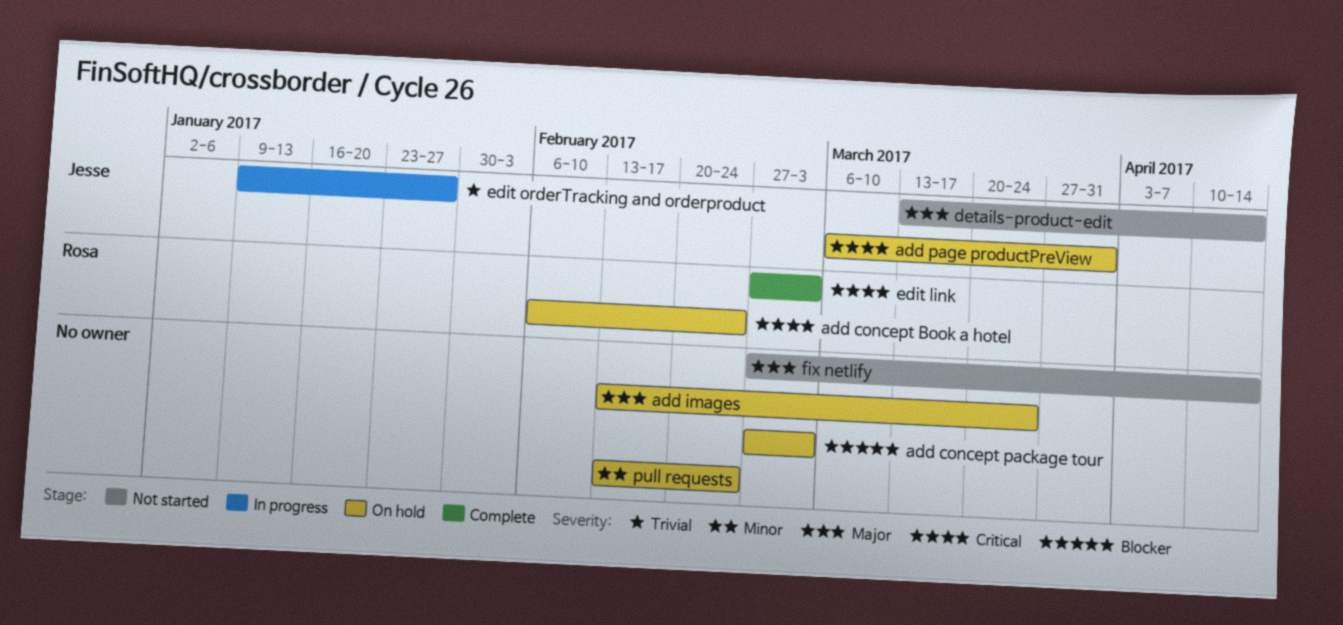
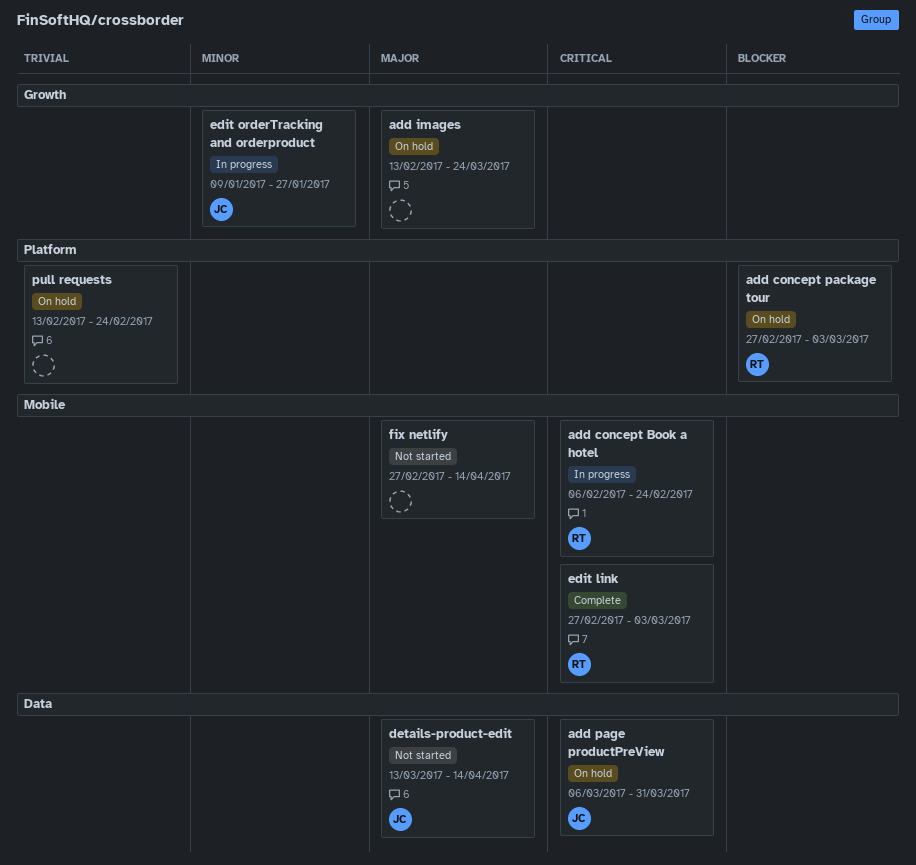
add concept Book a hotel, status: On hold -> In progress
add concept package tour, owner: none -> Rosa
edit orderTracking and orderproduct, priority: Trivial -> Minor
pull requests, priority: Minor -> Trivial

